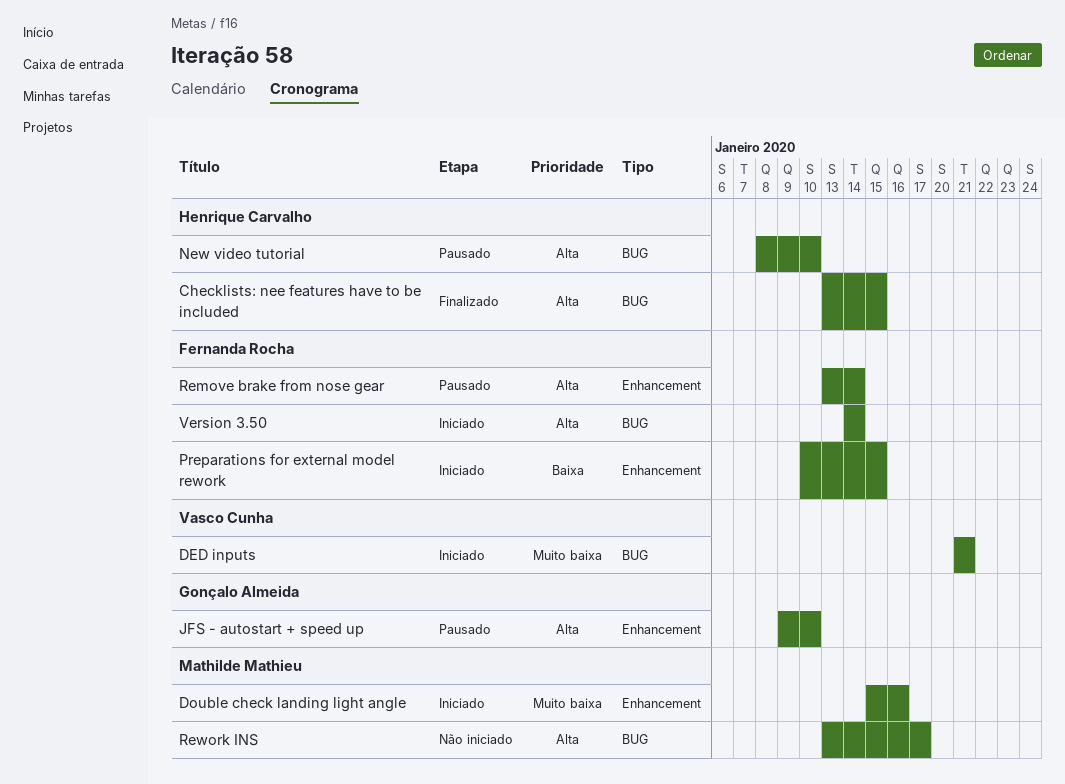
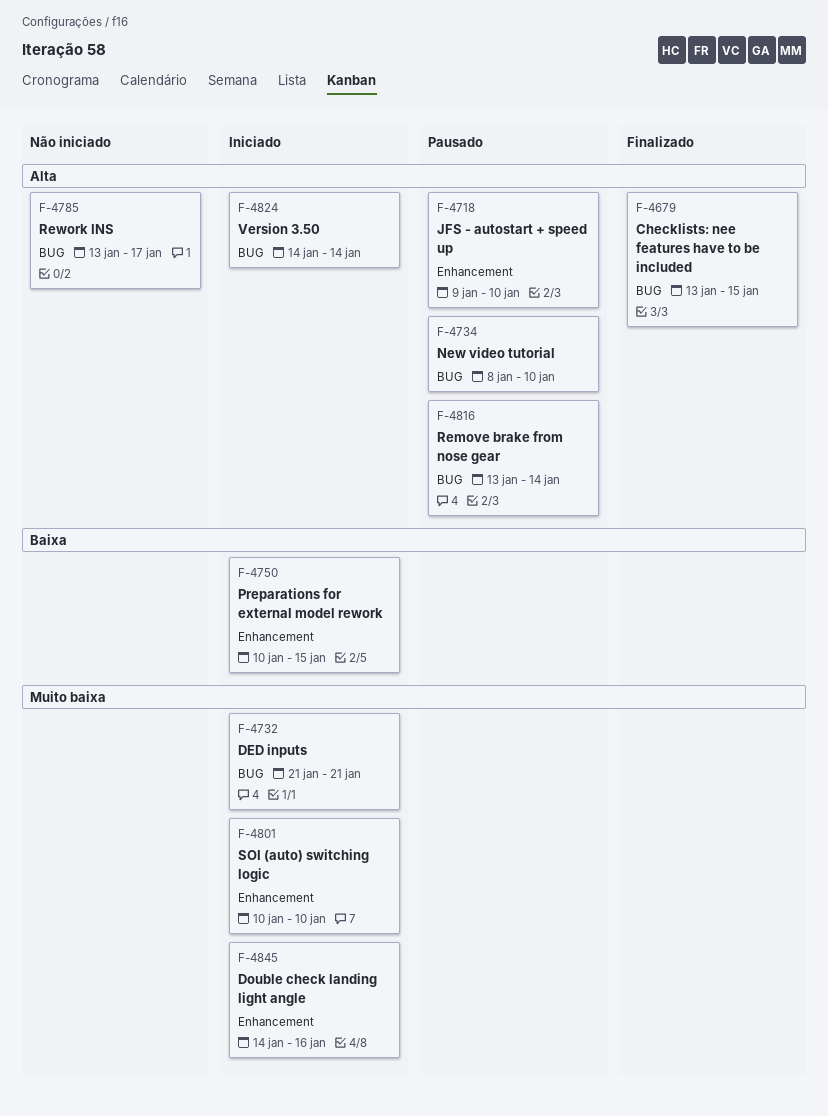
Double check landing light angle, start: Jan 15 -> Jan 14
Remove brake from nose gear, label: Enhancement -> BUG
SOI (auto) switching logic: none -> present

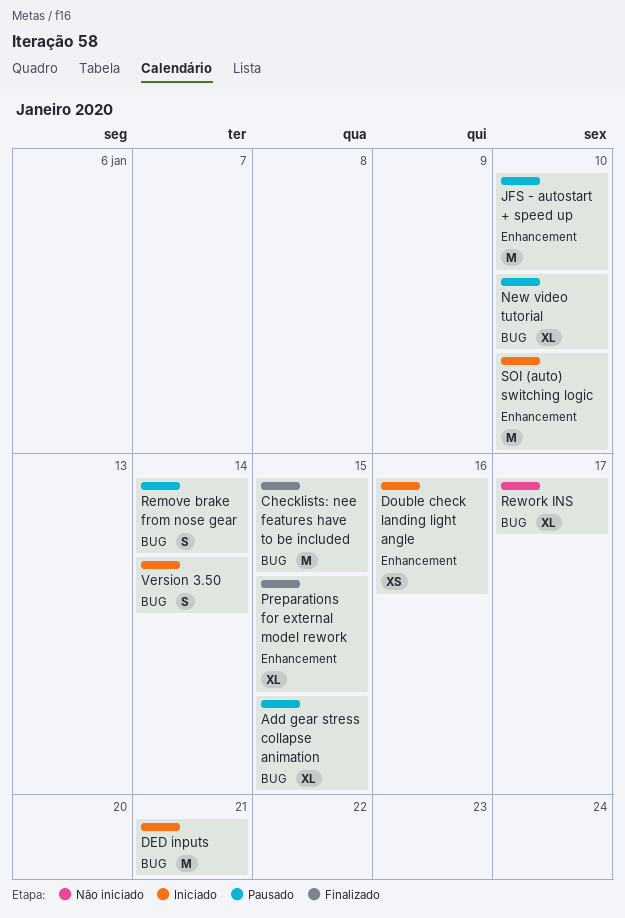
Add gear stress collapse animation: none -> present
Preparations for external model rework, status: Iniciado -> Finalizado

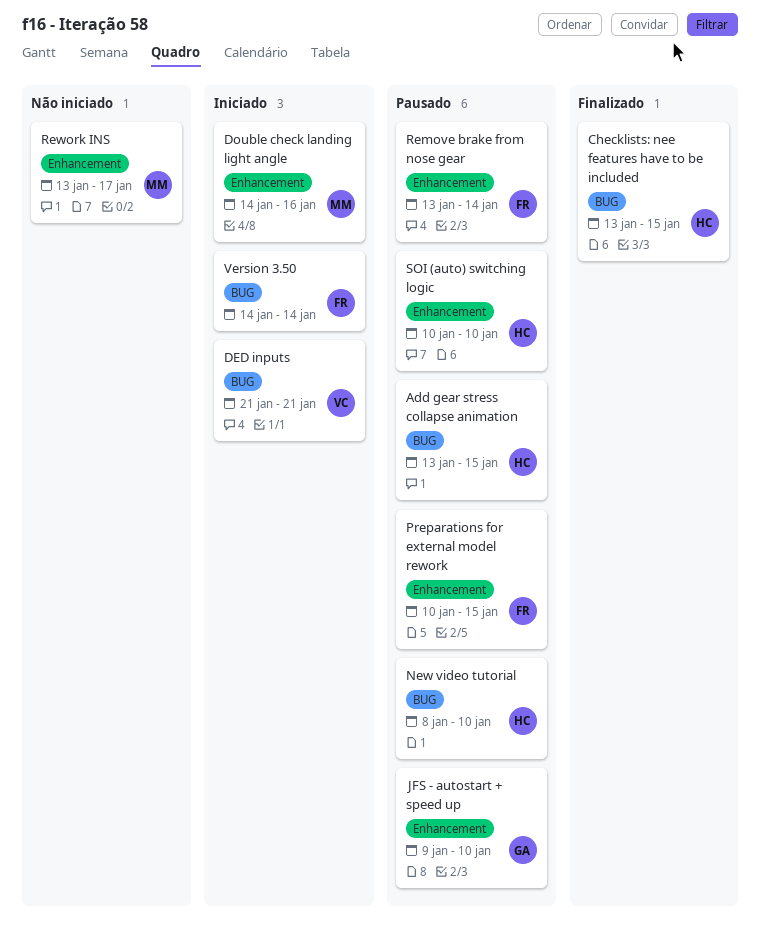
Preparations for external model rework, status: Finalizado -> Pausado
Remove brake from nose gear, label: BUG -> Enhancement
Rework INS, label: BUG -> Enhancement
SOI (auto) switching logic, status: Iniciado -> Pausado

